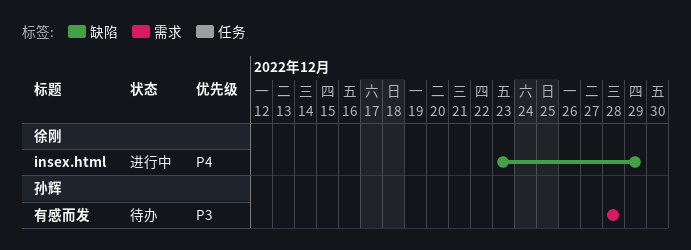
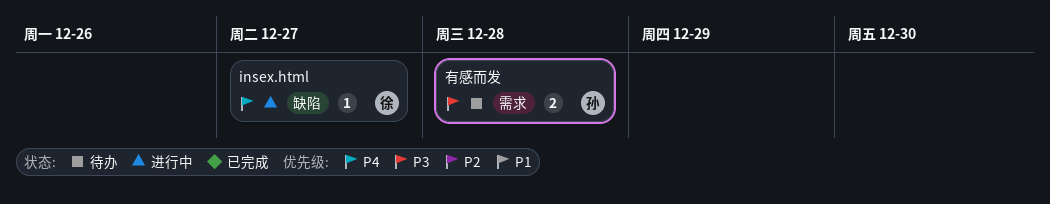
insex.html, due: Dec 29 -> Dec 27

